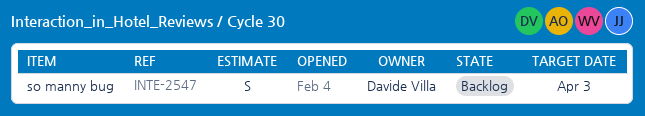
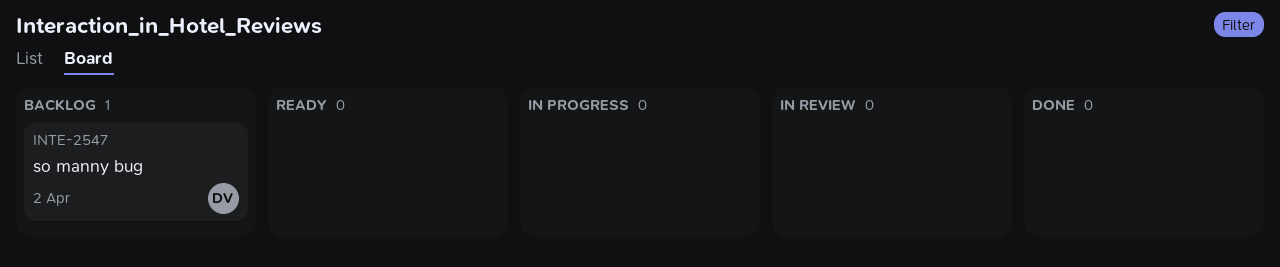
INTE-2547, due: Apr 3 -> Apr 2

